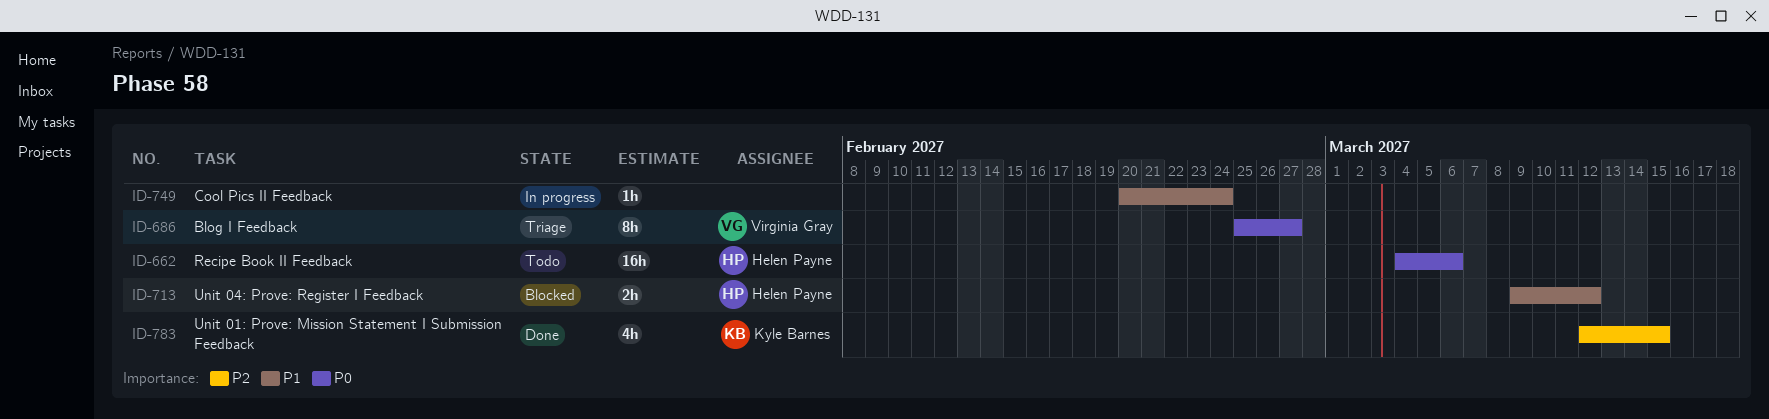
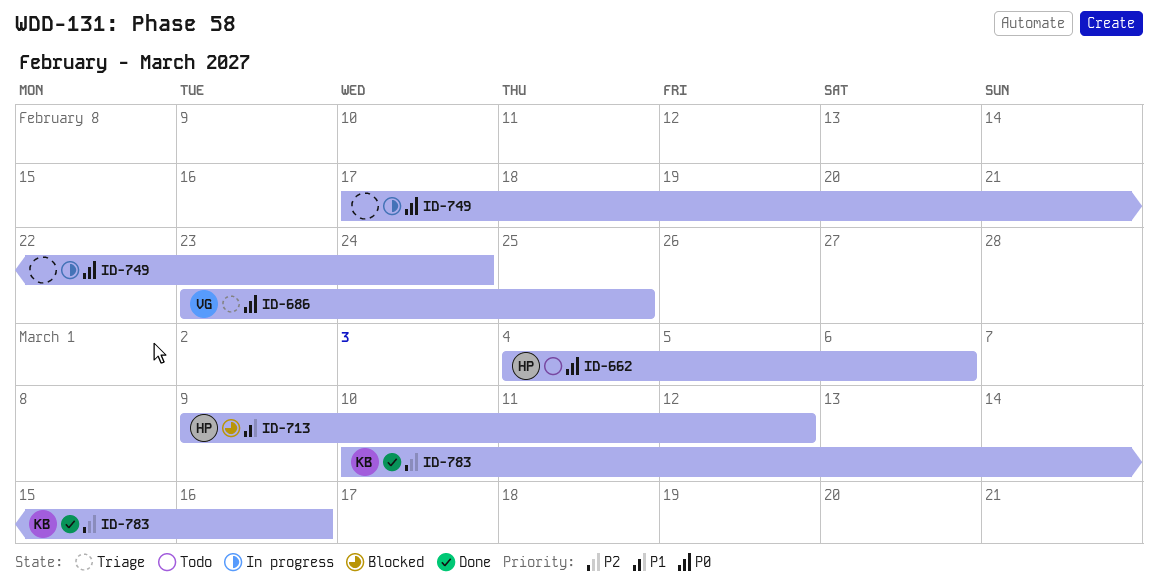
ID-686, start: Feb 25 -> Feb 23
ID-686, due: Feb 27 -> Feb 25
ID-749, priority: P1 -> P0
ID-749, start: Feb 20 -> Feb 17
ID-783, start: Mar 12 -> Mar 10
ID-783, due: Mar 15 -> Mar 16

